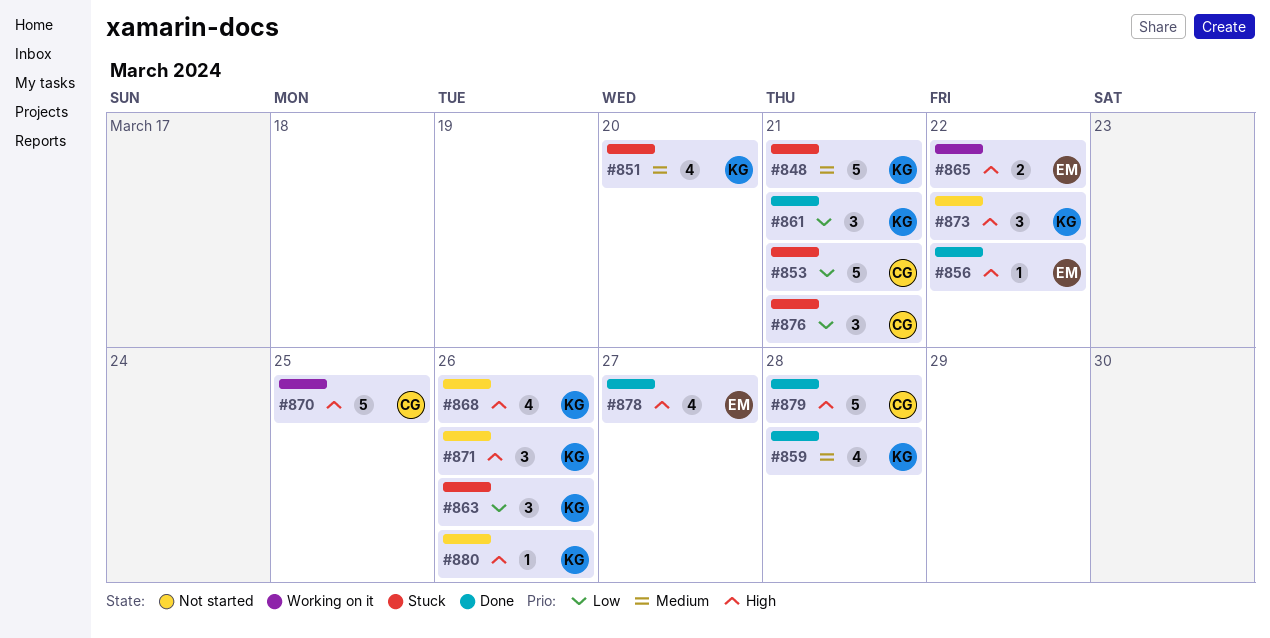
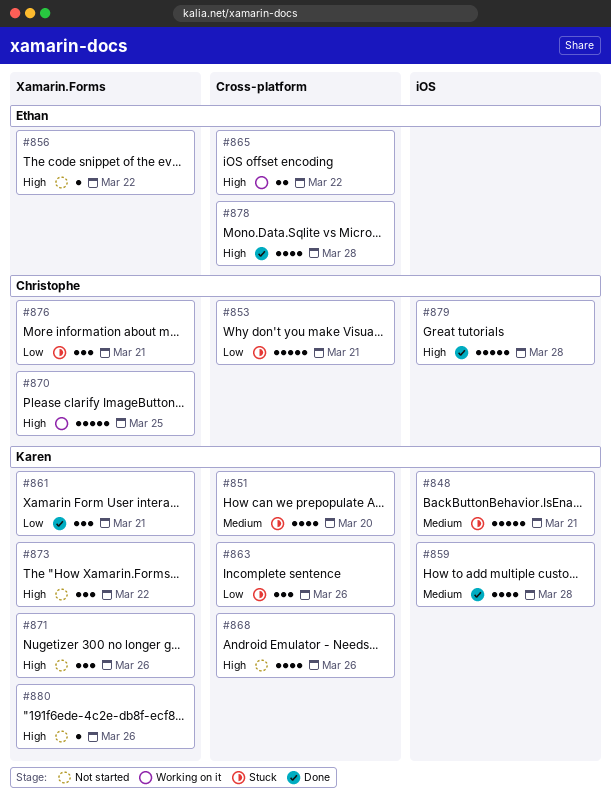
#856, status: Done -> Not started
#878, due: Mar 27 -> Mar 28

